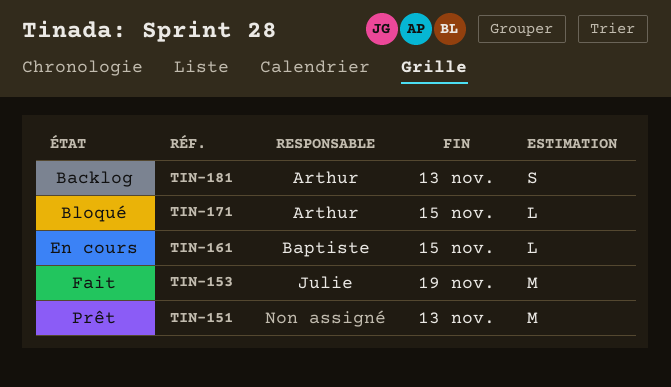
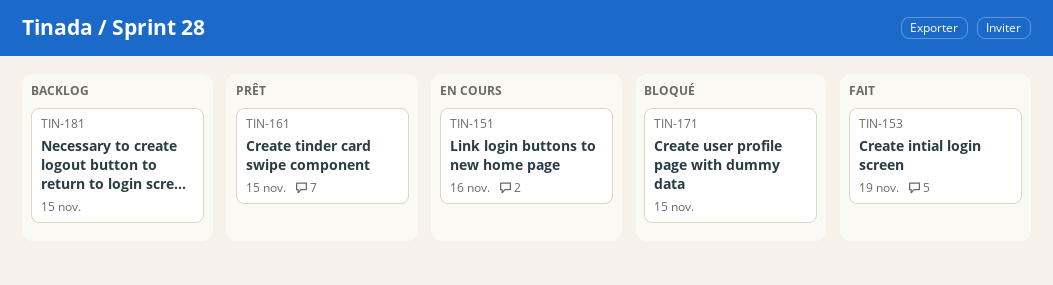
TIN-151, status: Prêt -> En cours
TIN-151, due: Nov 13 -> Nov 16
TIN-161, status: En cours -> Prêt
TIN-181, due: Nov 13 -> Nov 15

